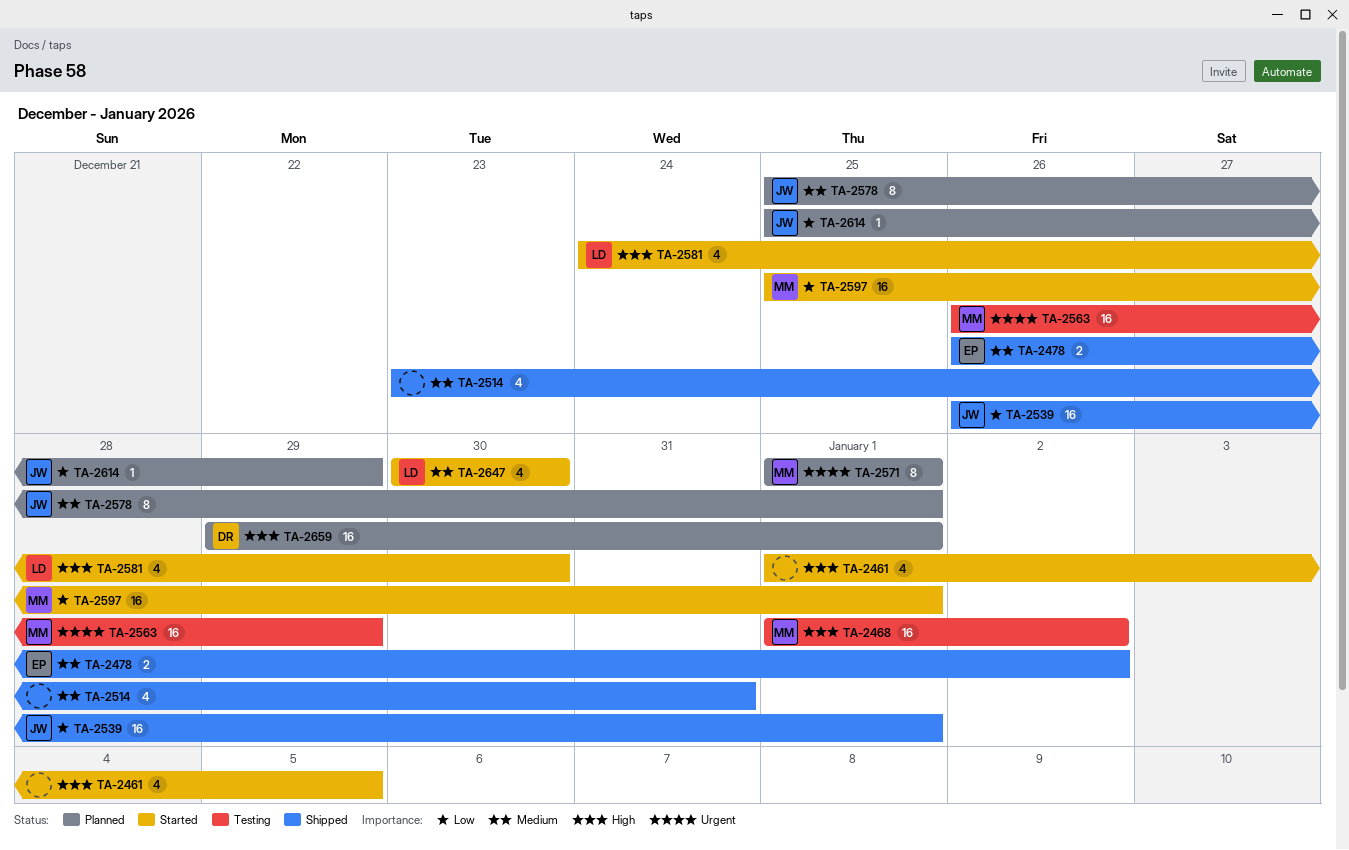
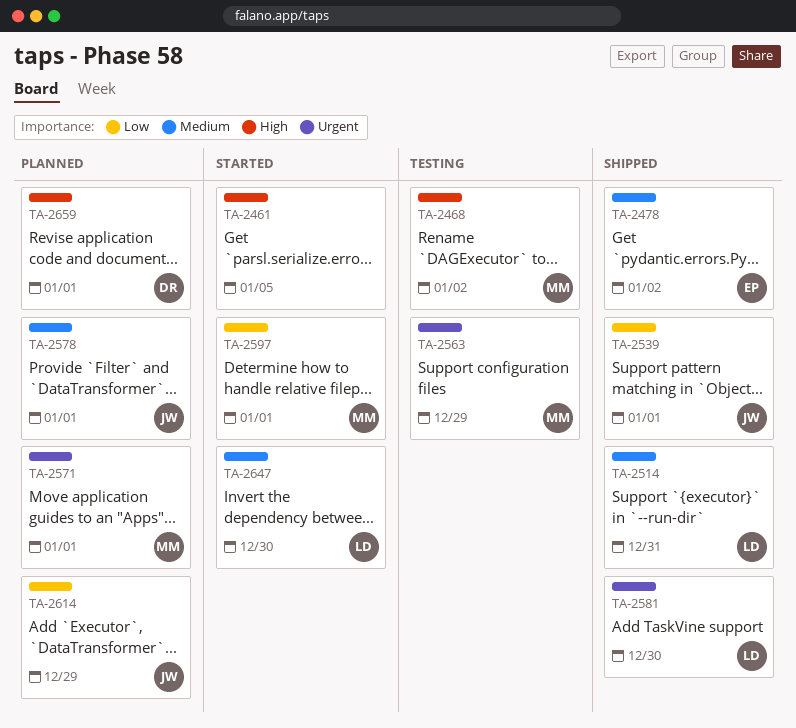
TA-2514, owner: none -> LD
TA-2581, status: Started -> Shipped
TA-2581, priority: High -> Urgent

